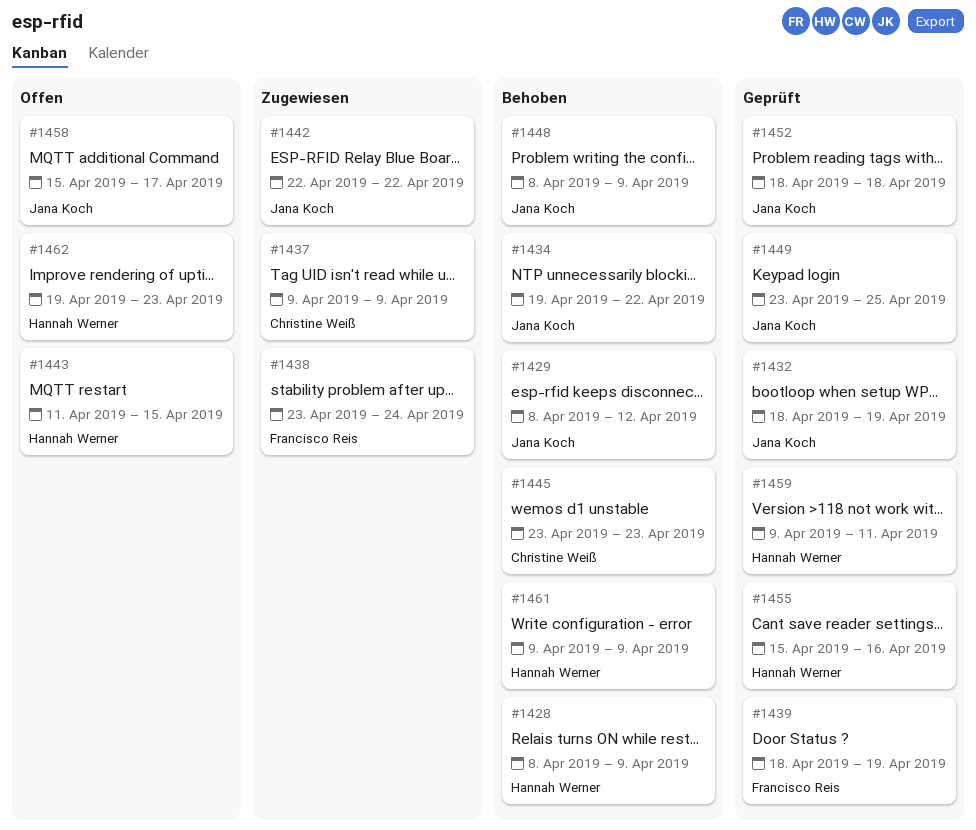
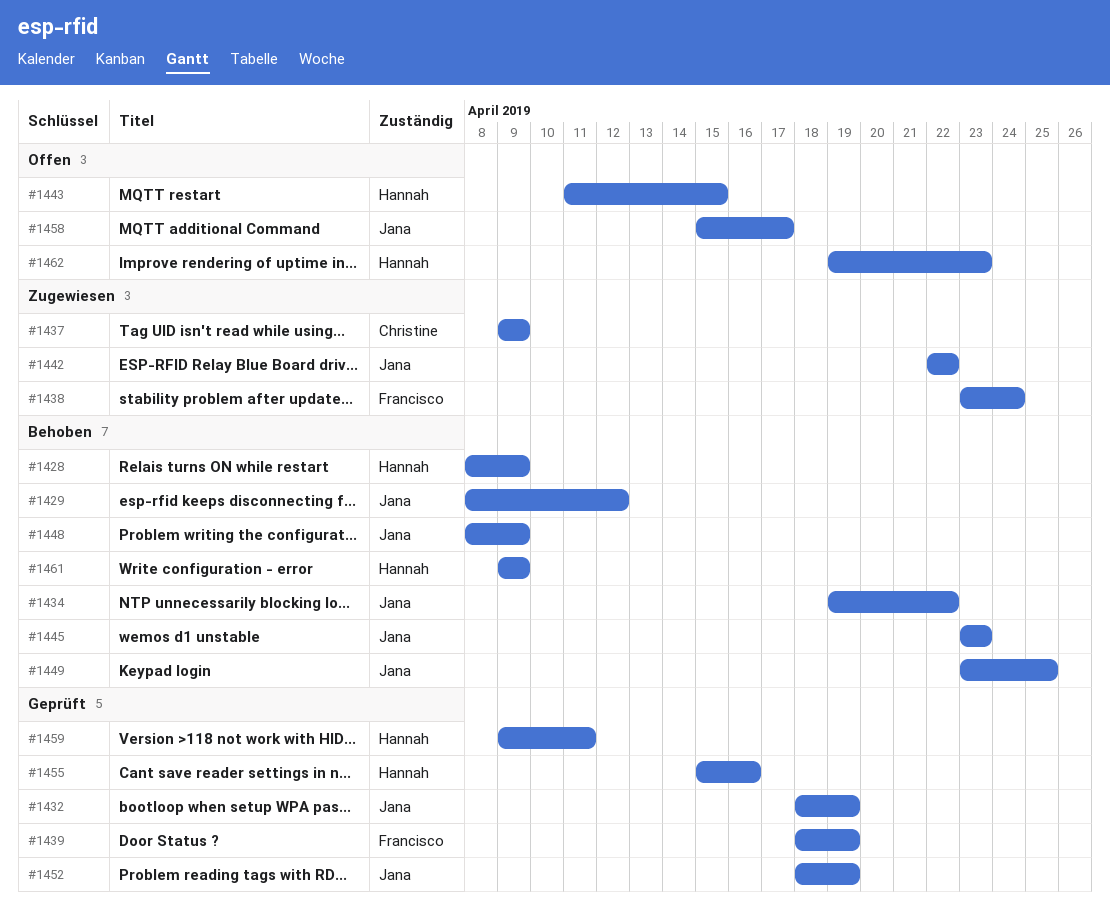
#1445, owner: Christine Weiß -> Jana Koch
#1449, status: Geprüft -> Behoben
#1452, due: Apr 18 -> Apr 19

